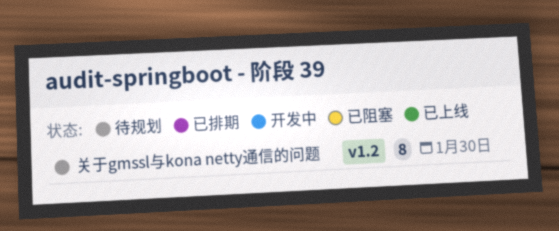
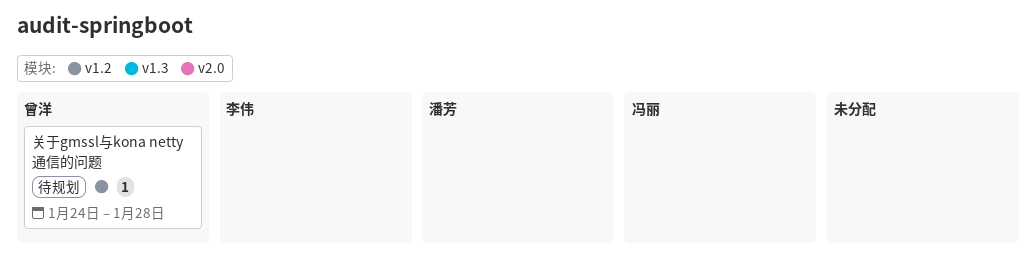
关于gmssl与kona netty通信的问题, estimate: 8 -> 1
关于gmssl与kona netty通信的问题, due: Jan 30 -> Jan 28

